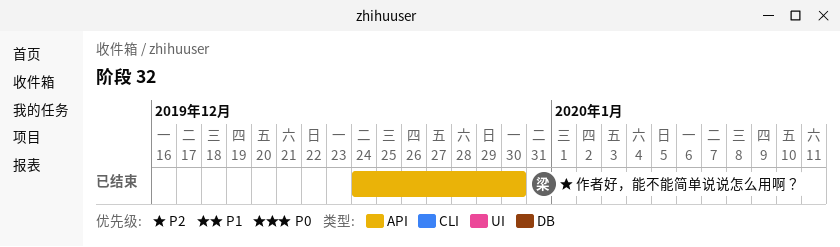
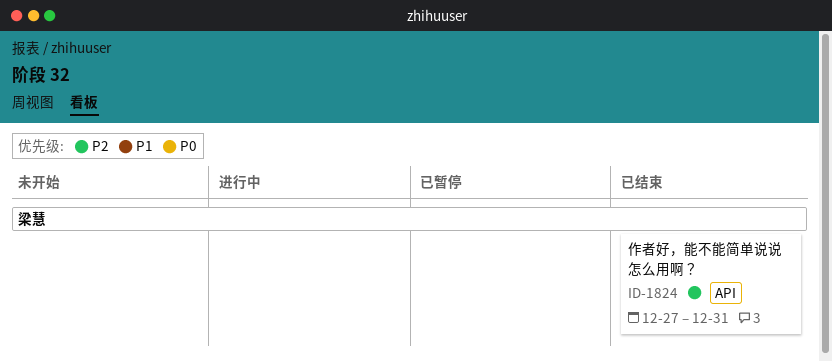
作者好，能不能简单说说怎么用啊？, start: Dec 24 -> Dec 27
作者好，能不能简单说说怎么用啊？, due: Dec 30 -> Dec 31

